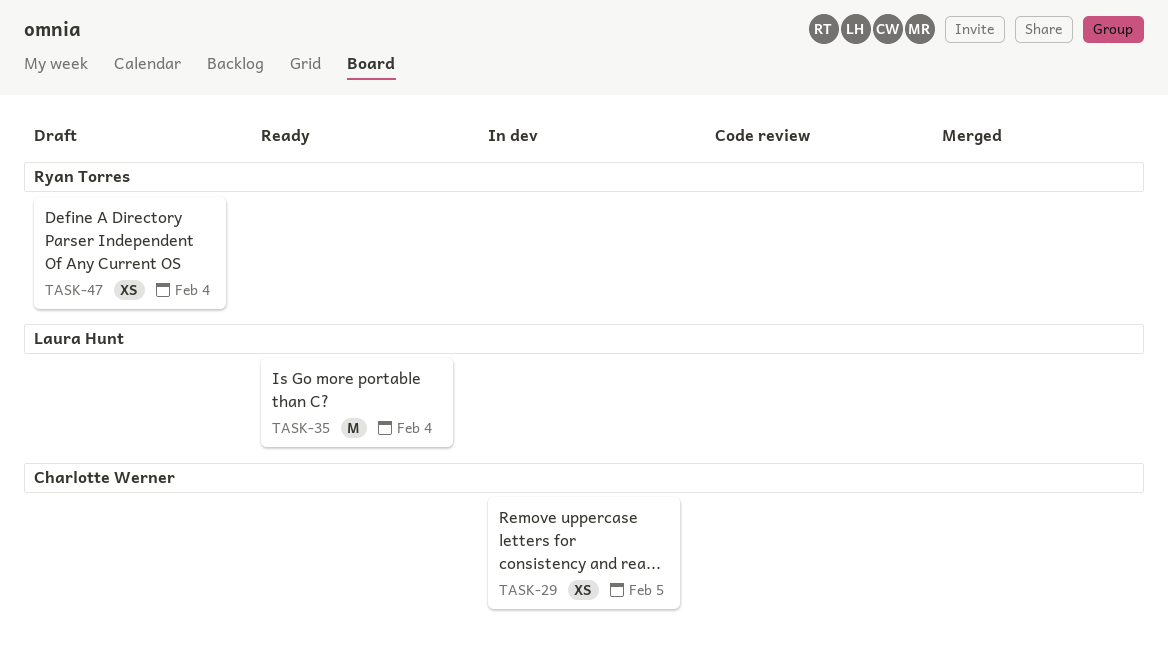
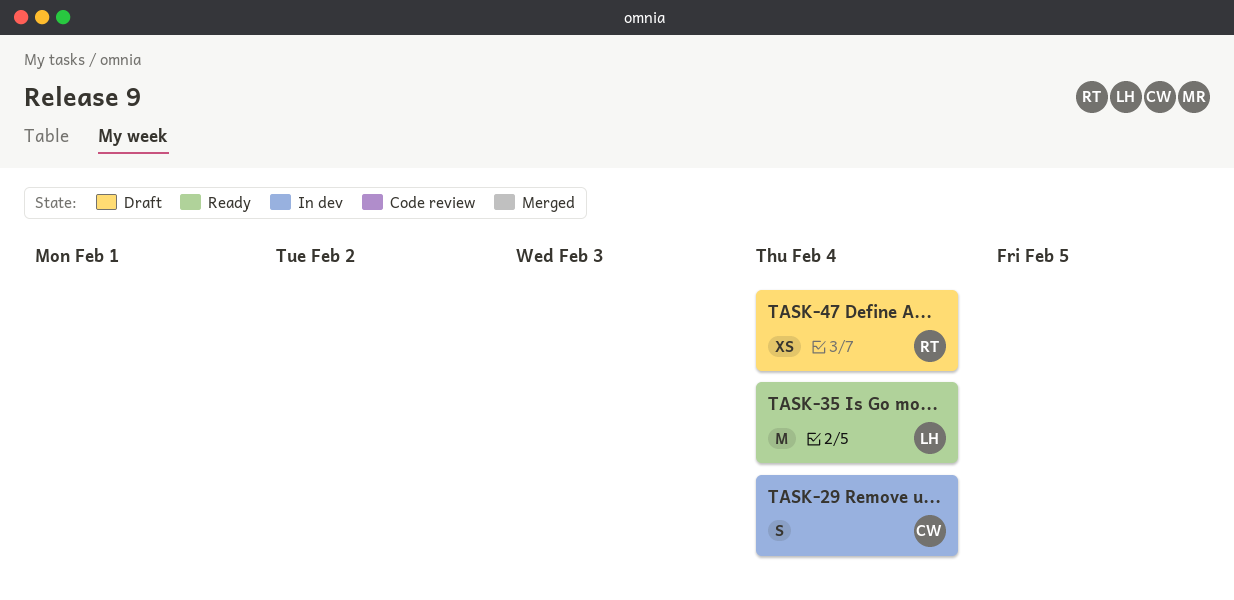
TASK-29, estimate: XS -> S
TASK-29, due: Feb 5 -> Feb 4

